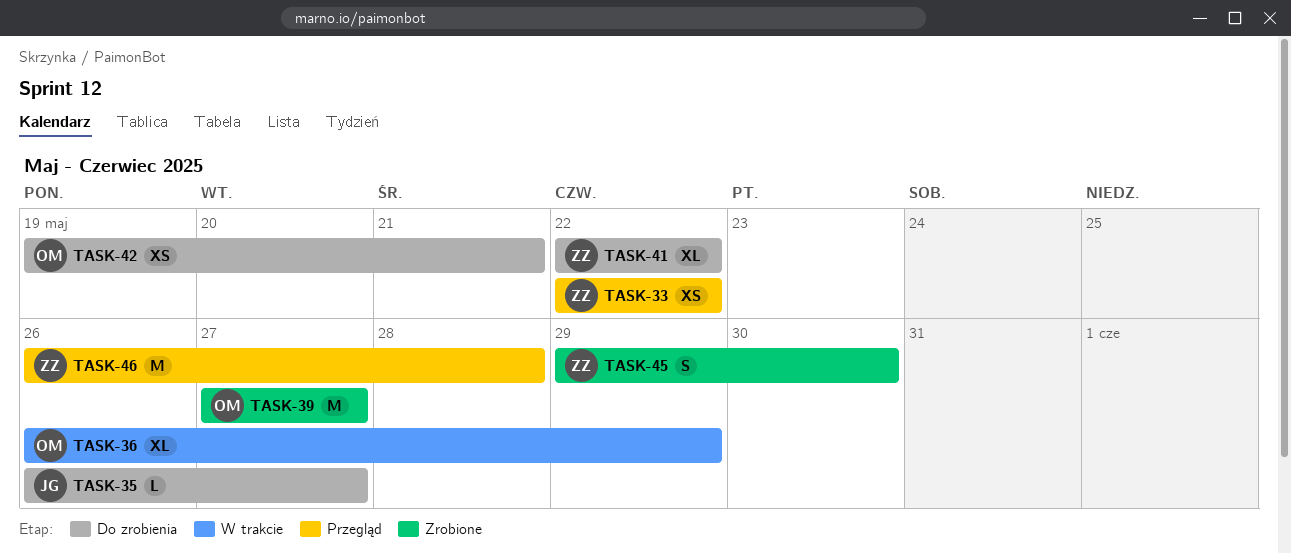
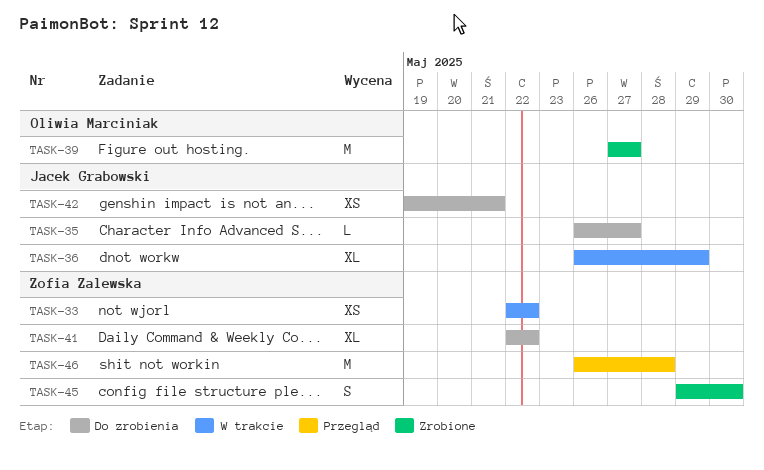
TASK-33, status: Przegląd -> W trakcie
TASK-36, owner: Oliwia Marciniak -> Jacek Grabowski
TASK-42, owner: Oliwia Marciniak -> Jacek Grabowski

